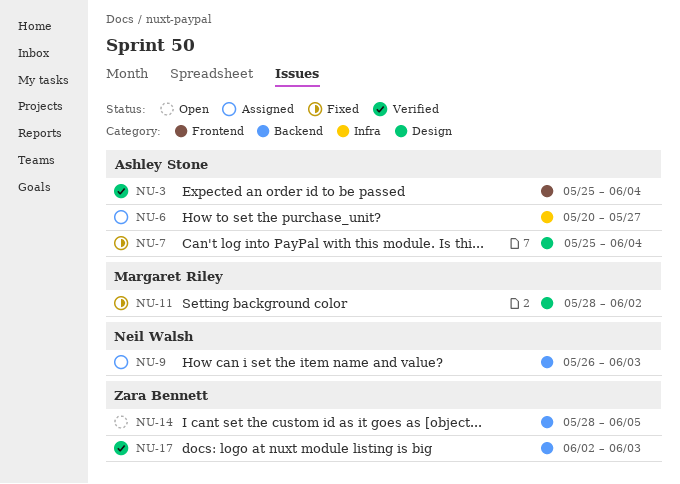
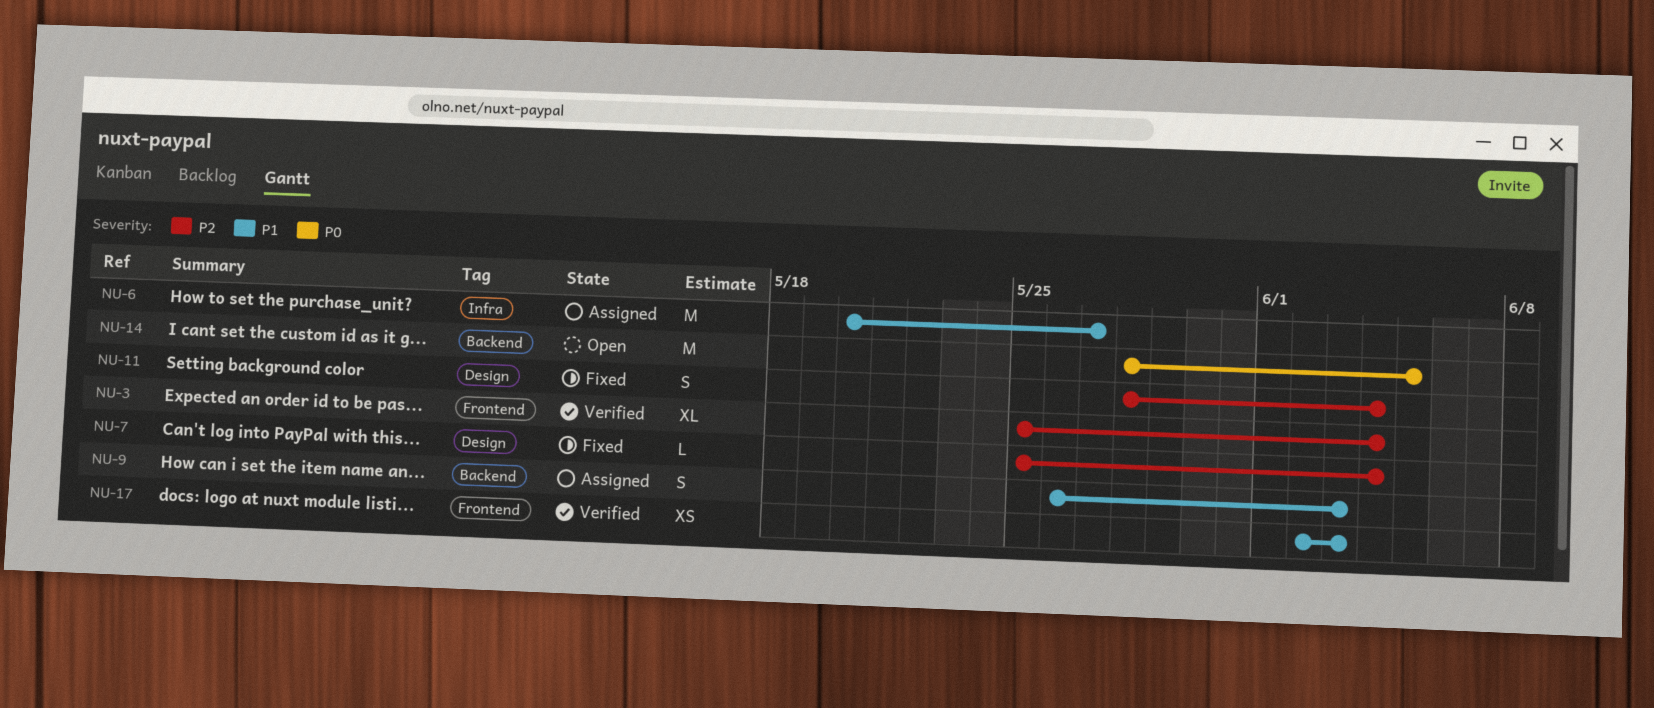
NU-11, due: Jun 2 -> Jun 4
NU-17, label: Backend -> Frontend

